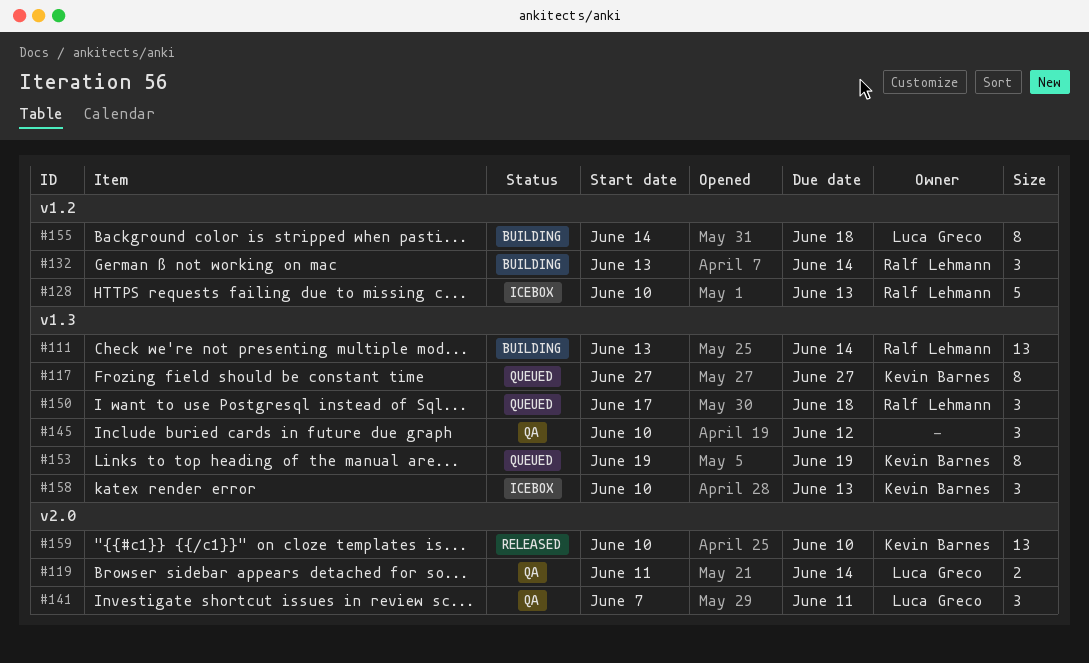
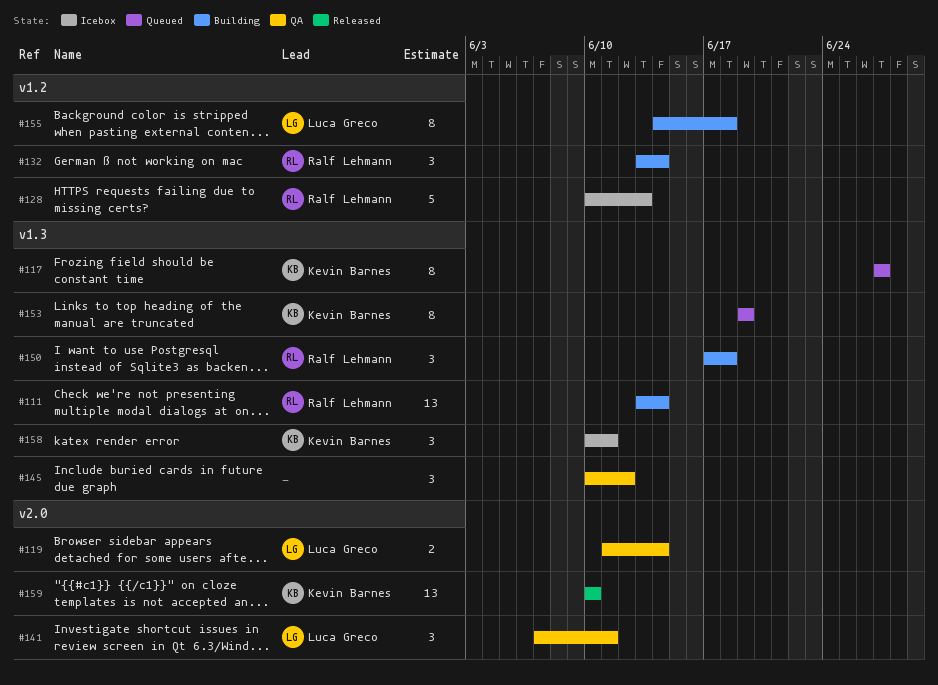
#150, status: Queued -> Building
#158, due: Jun 13 -> Jun 11

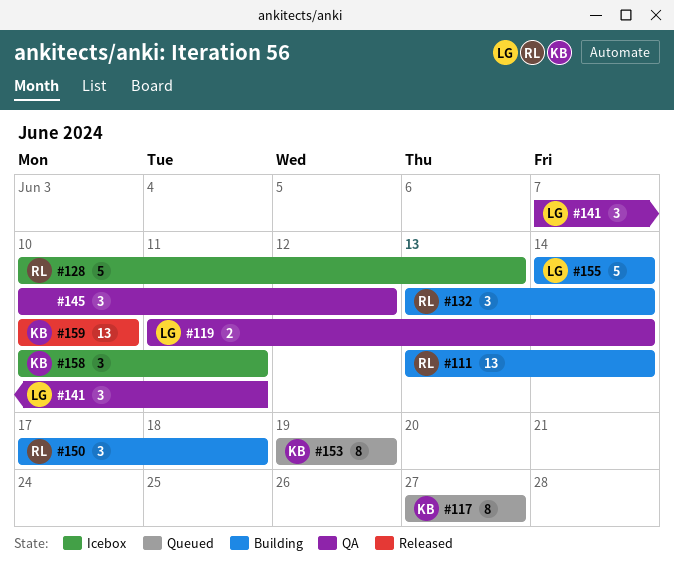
#155, estimate: 8 -> 5
#155, due: Jun 18 -> Jun 14

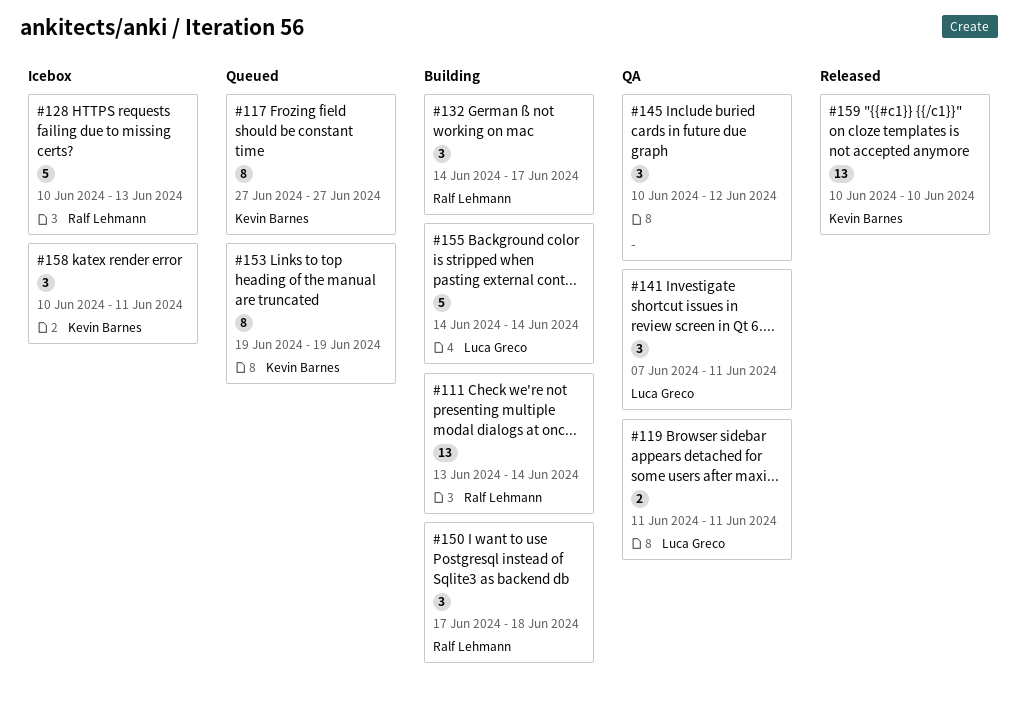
#119, due: Jun 14 -> Jun 11
#132, start: Jun 13 -> Jun 14
#132, due: Jun 14 -> Jun 17

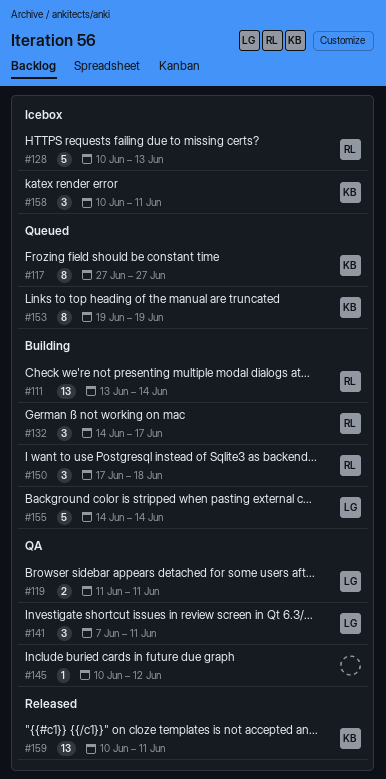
#145, estimate: 3 -> 1
#159, due: Jun 10 -> Jun 11

